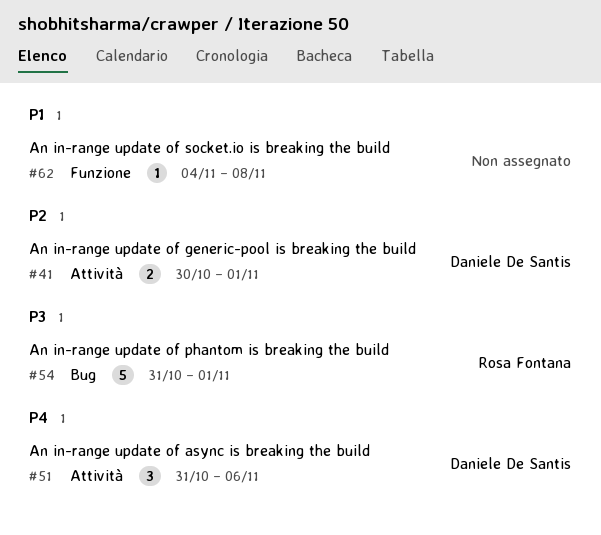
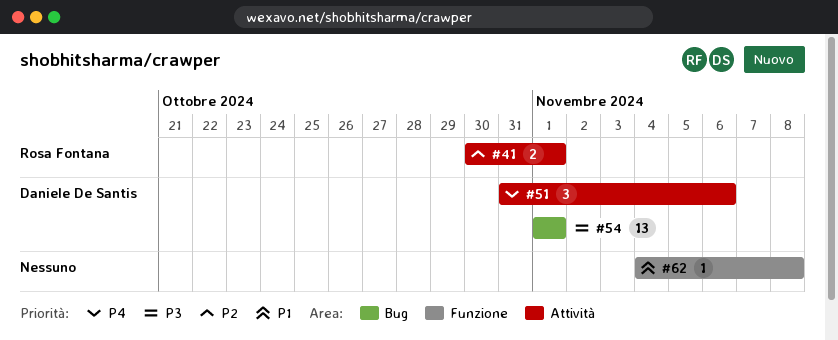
#41, owner: Daniele De Santis -> Rosa Fontana
#54, owner: Rosa Fontana -> Daniele De Santis
#54, estimate: 5 -> 13
#54, start: Oct 31 -> Nov 1

